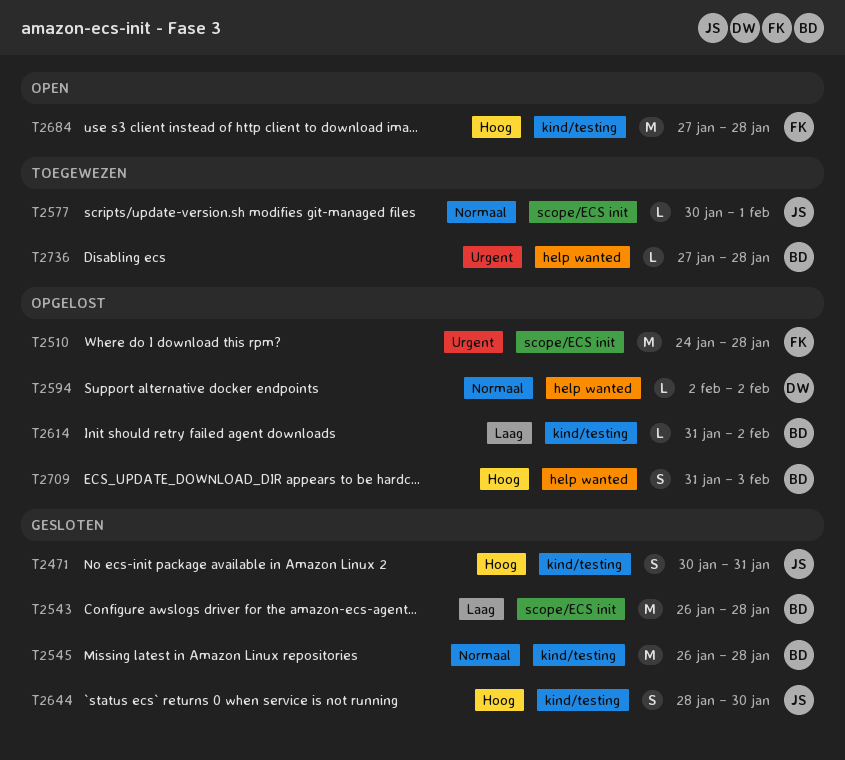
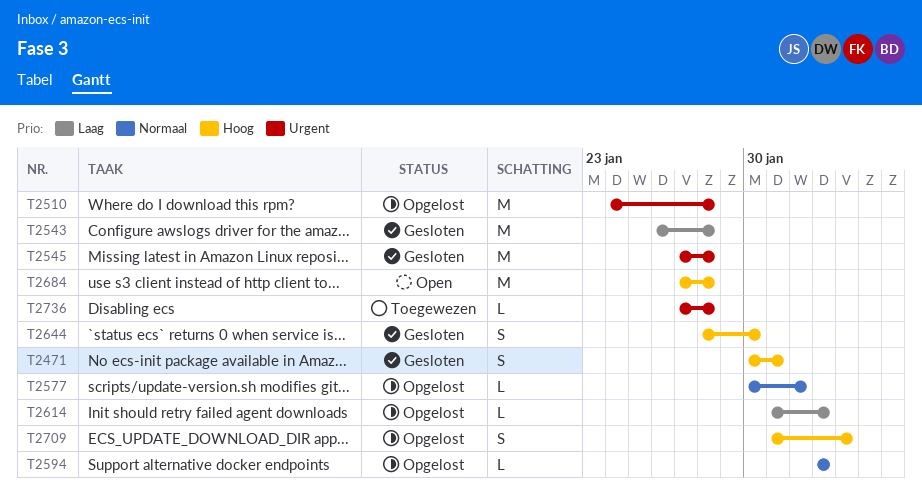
T2545, priority: Normaal -> Urgent
T2545, start: Jan 26 -> Jan 27
T2577, status: Toegewezen -> Opgelost

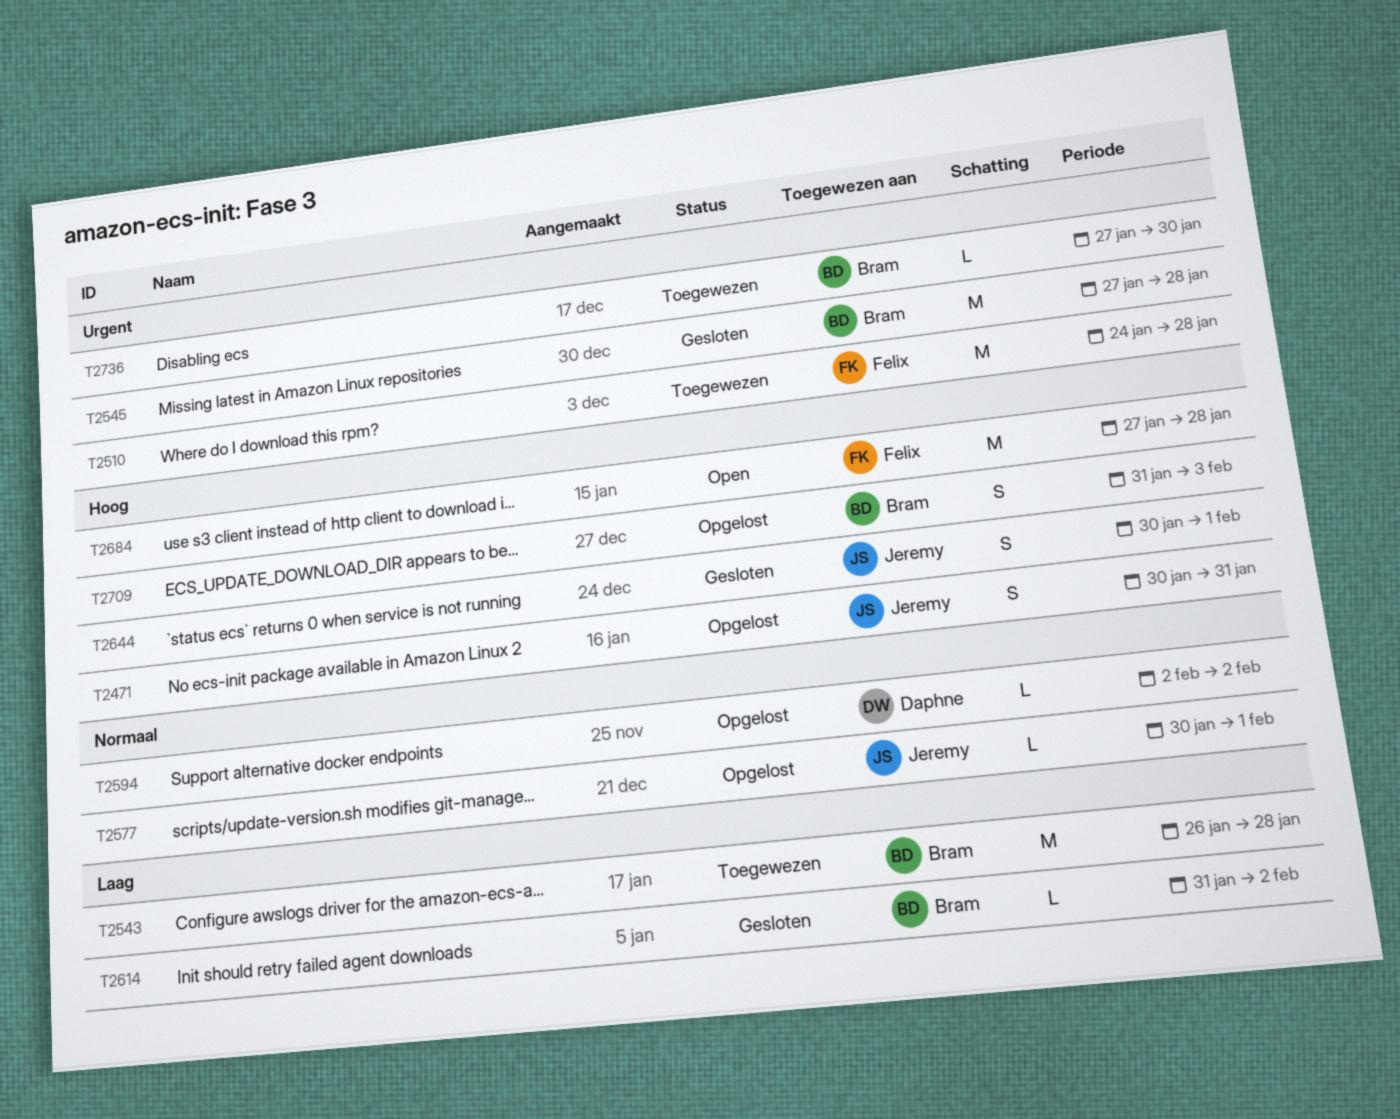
T2471, status: Gesloten -> Opgelost
T2510, status: Opgelost -> Toegewezen
T2543, status: Gesloten -> Toegewezen
T2614, status: Opgelost -> Gesloten
T2644, start: Jan 28 -> Jan 30
T2644, due: Jan 30 -> Feb 1
T2736, due: Jan 28 -> Jan 30

